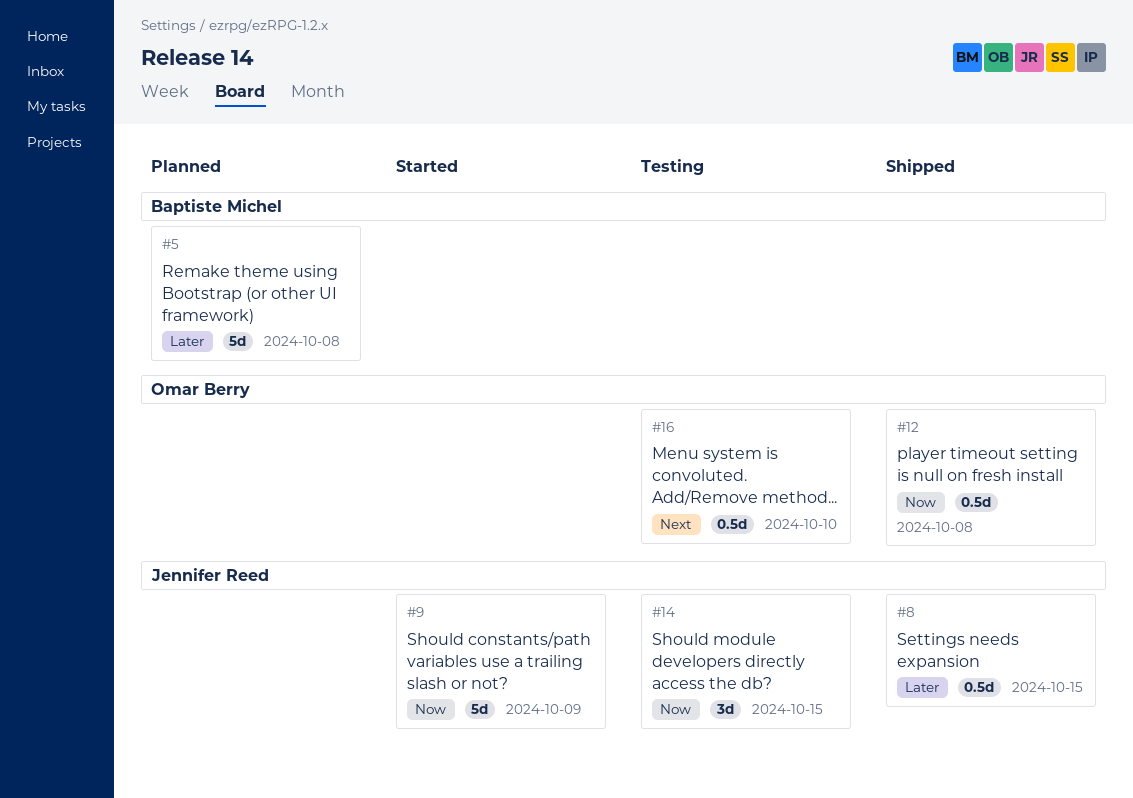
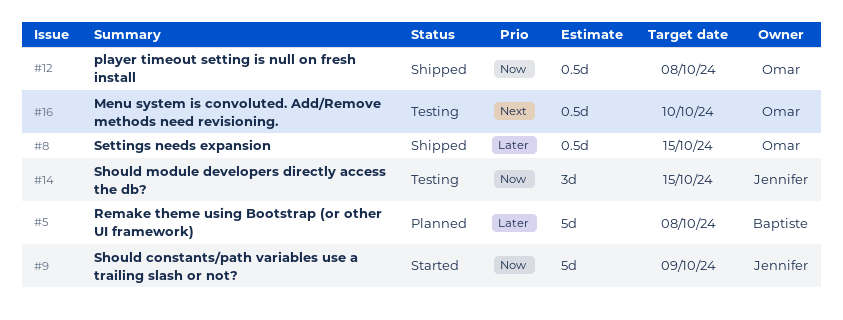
#8, owner: Jennifer Reed -> Omar Berry

